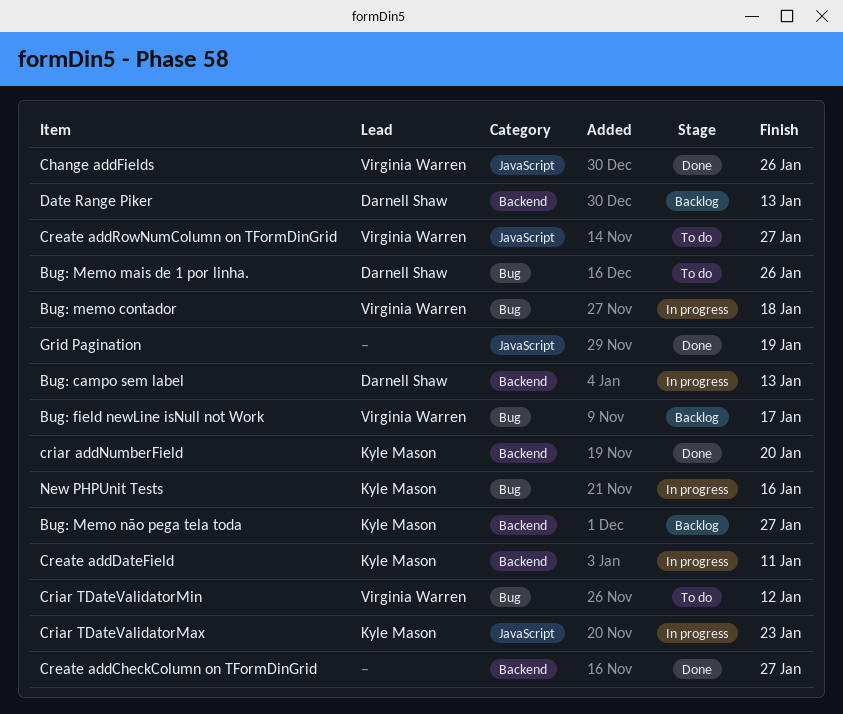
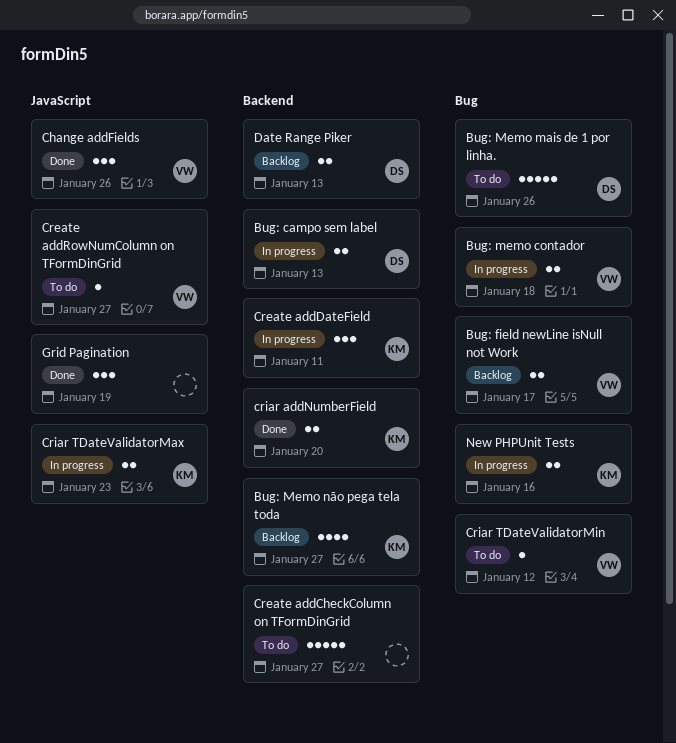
Create addCheckColumn on TFormDinGrid, status: Done -> To do

